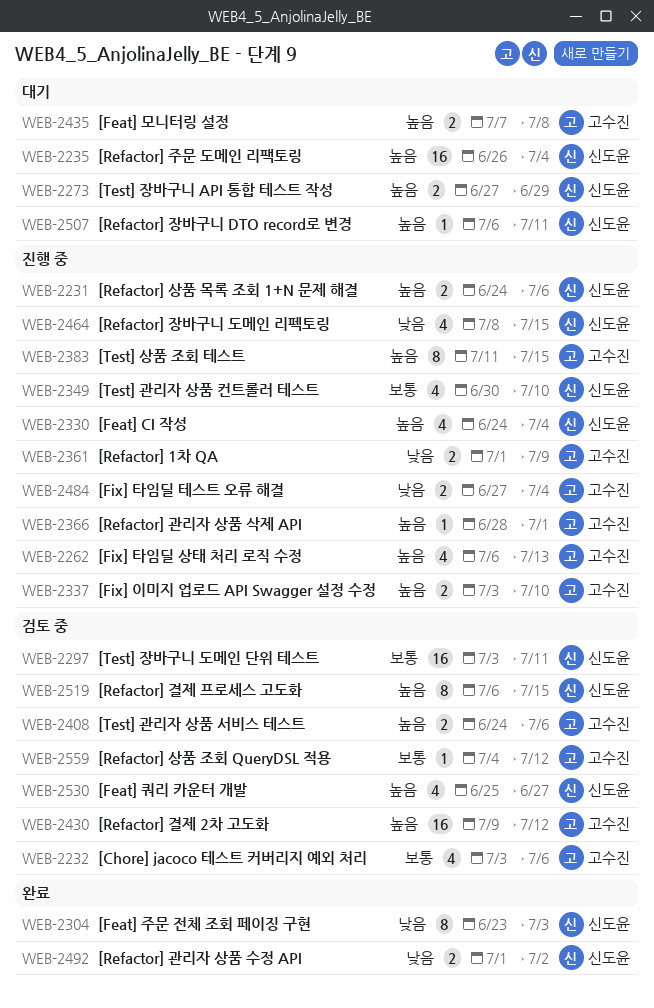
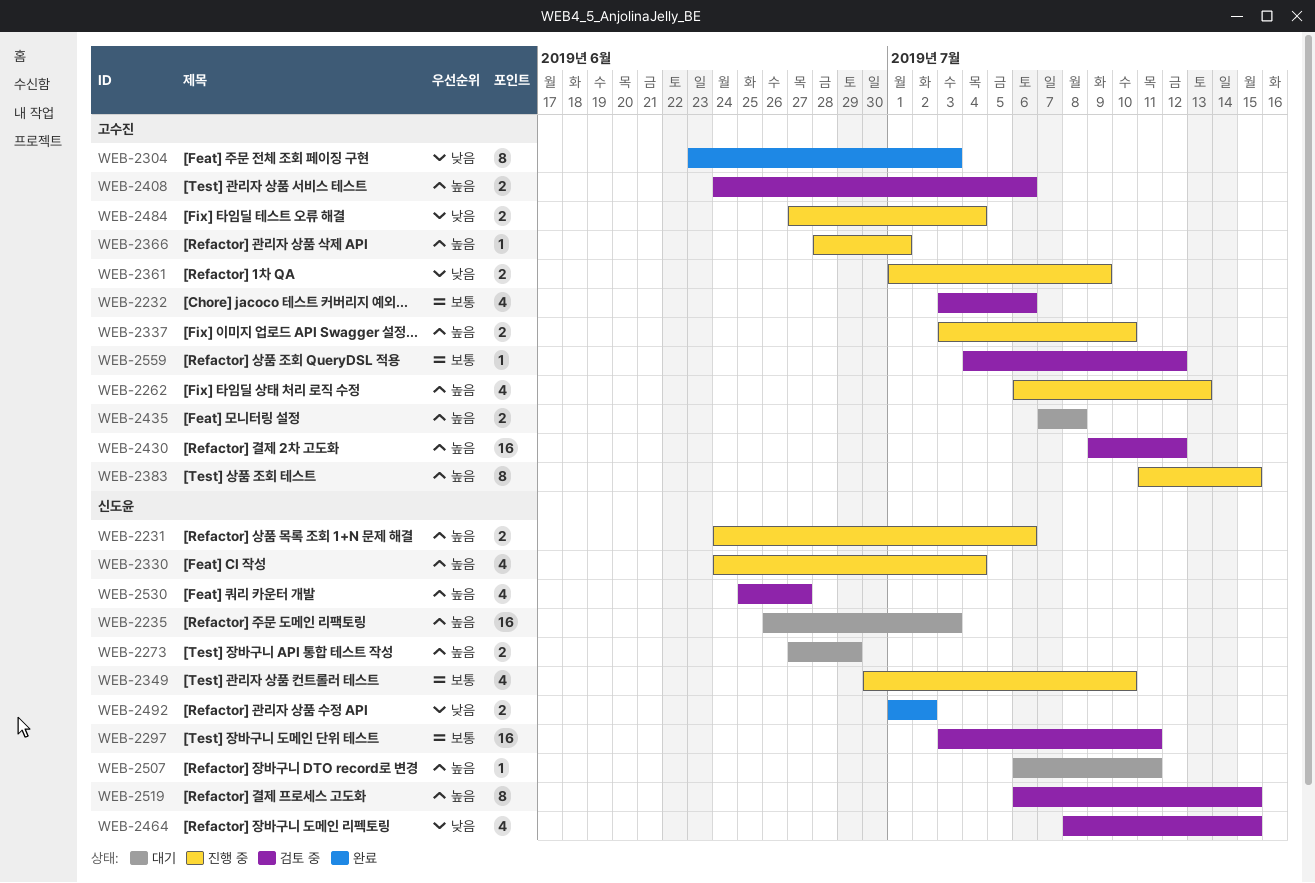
WEB-2235, due: Jul 4 -> Jul 3
WEB-2304, owner: 신도윤 -> 고수진
WEB-2464, status: 진행 중 -> 검토 중

